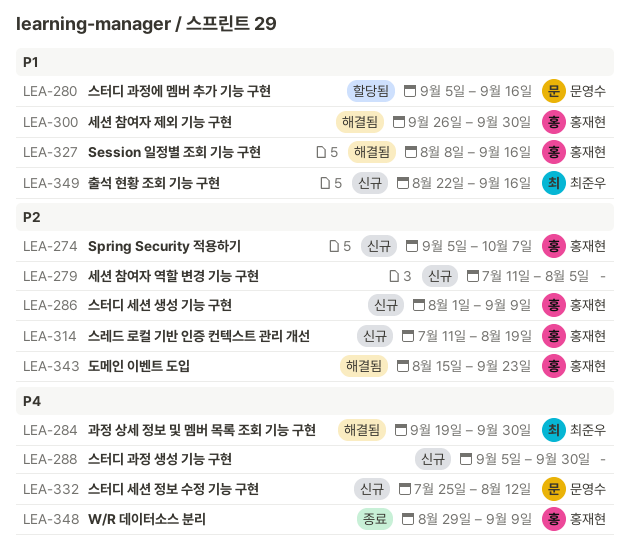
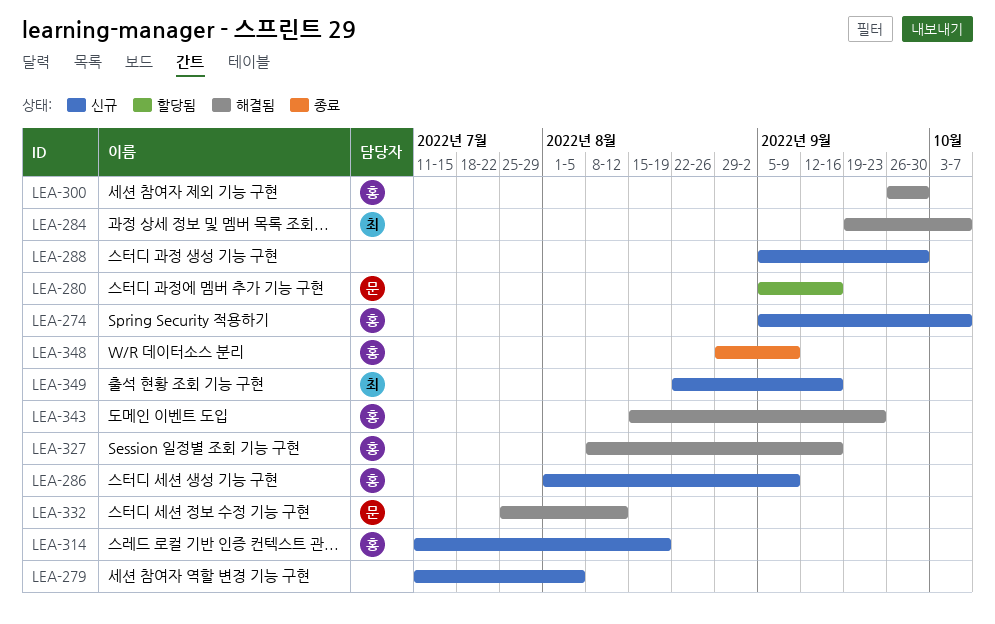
LEA-284, due: Sep 30 -> Oct 7
LEA-332, status: 신규 -> 해결됨

